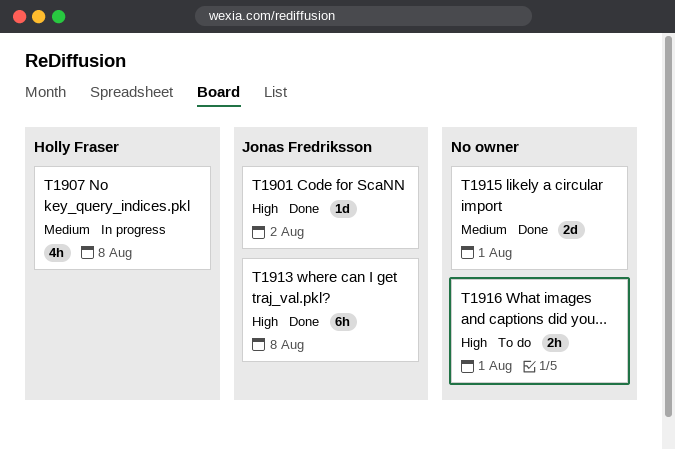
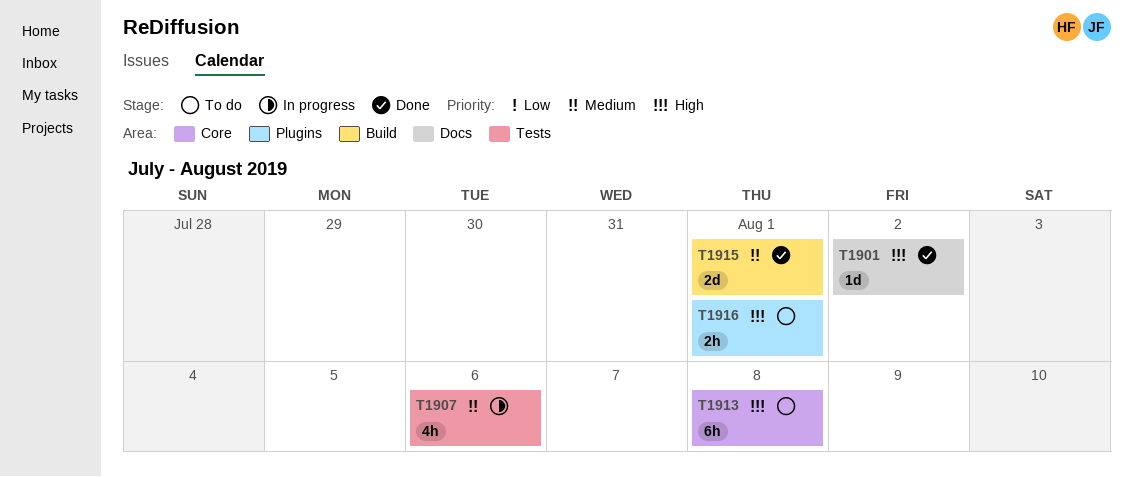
T1907, due: Aug 8 -> Aug 6
T1913, status: Done -> To do

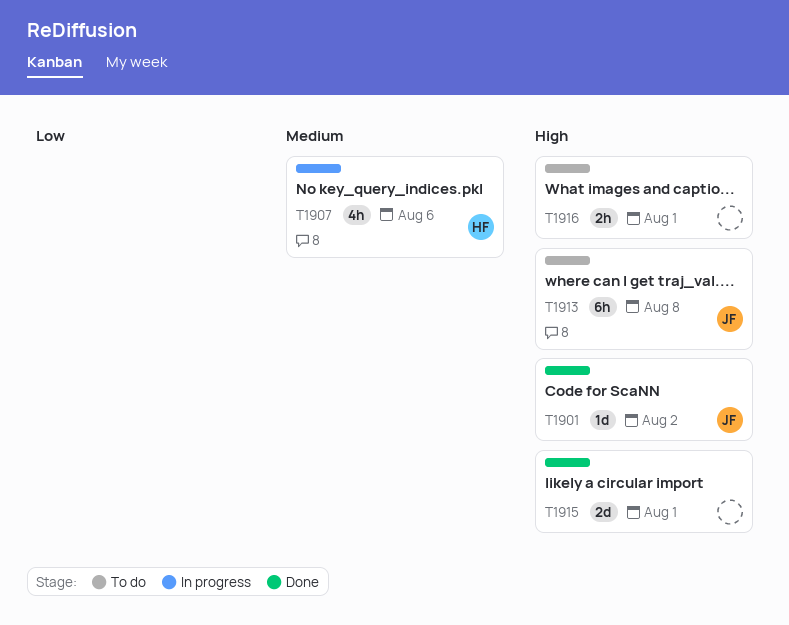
T1915, priority: Medium -> High

